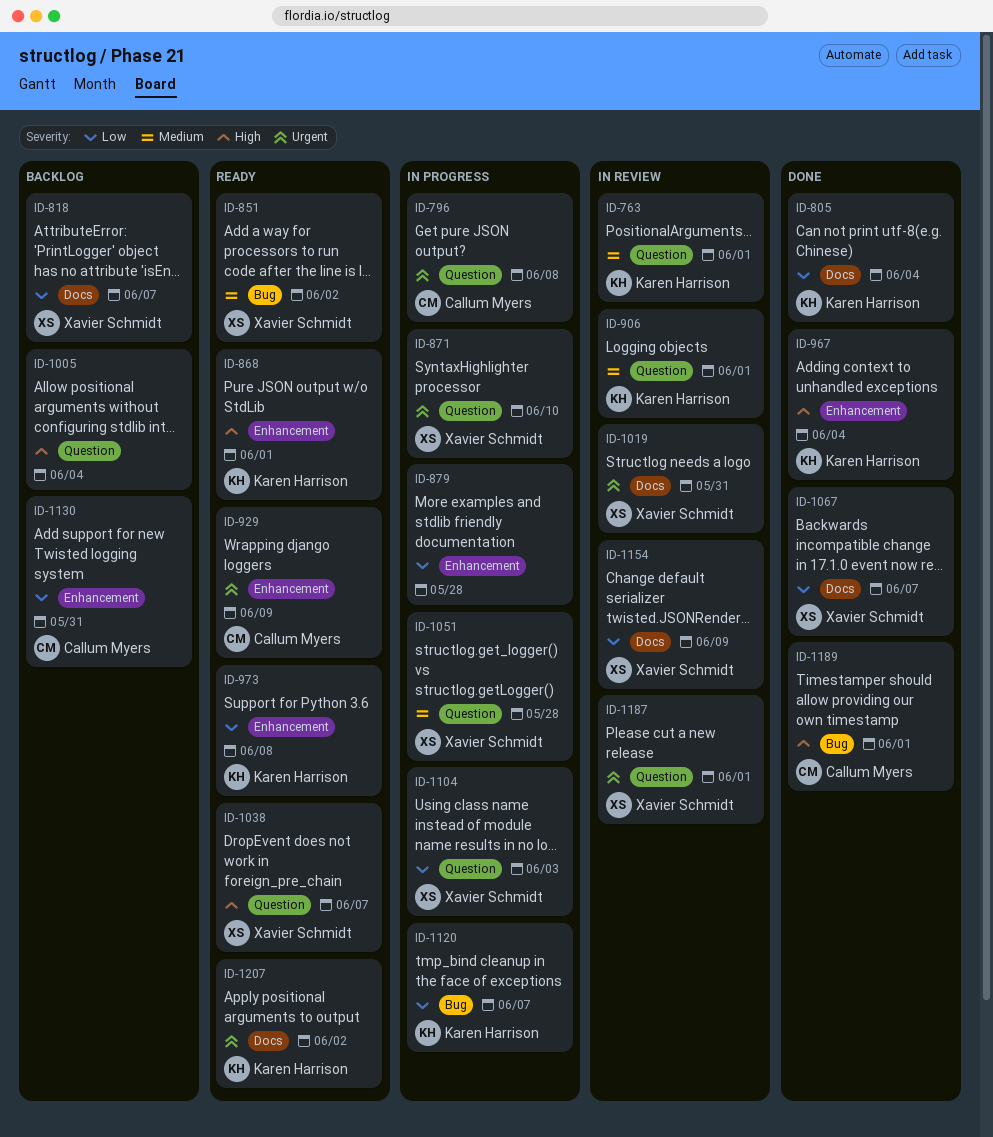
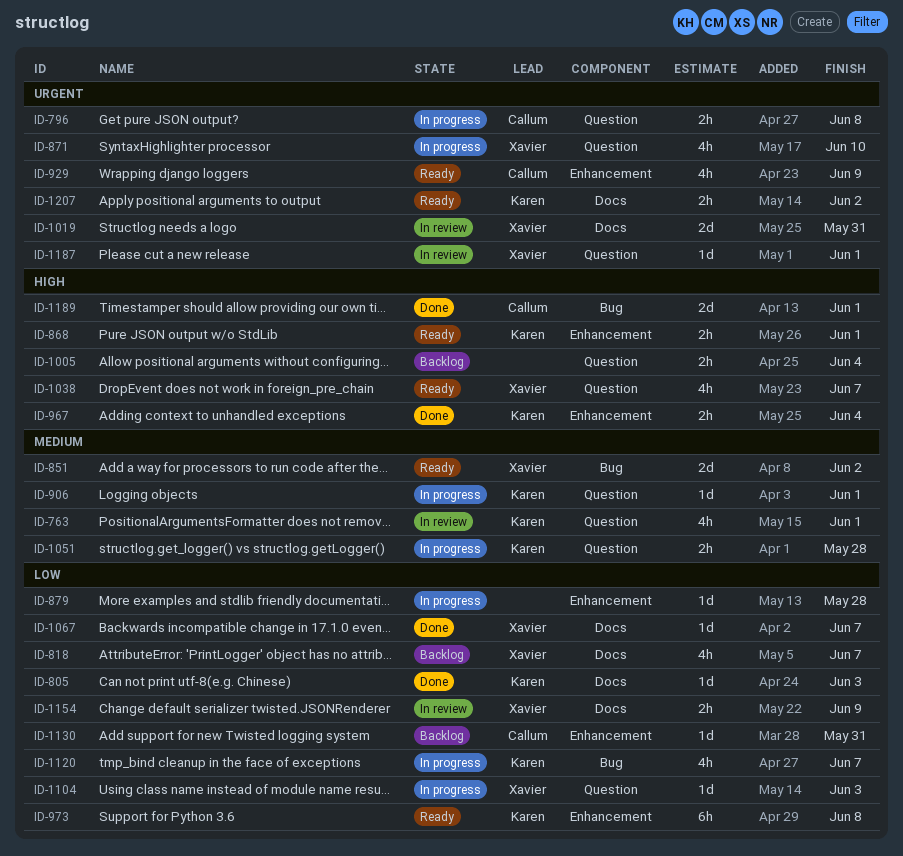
ID-805, due: Jun 4 -> Jun 3
ID-906, status: In review -> In progress
ID-1051, owner: Xavier Schmidt -> Karen Harrison

